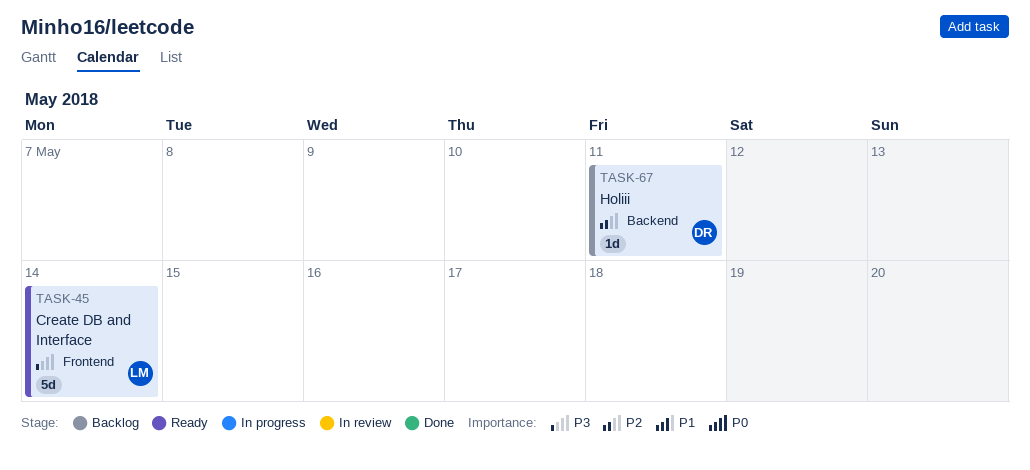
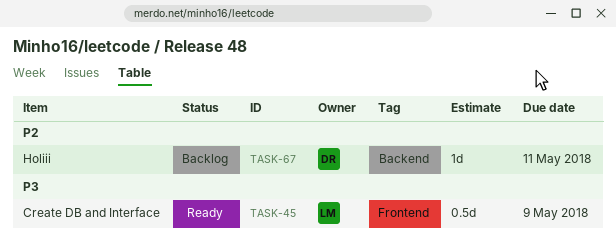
TASK-45, estimate: 5d -> 0.5d
TASK-45, due: May 14 -> May 9

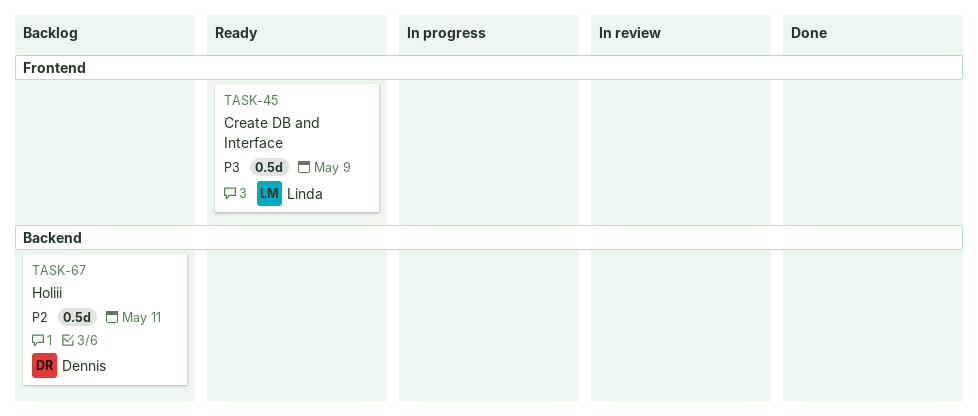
TASK-67, estimate: 1d -> 0.5d

